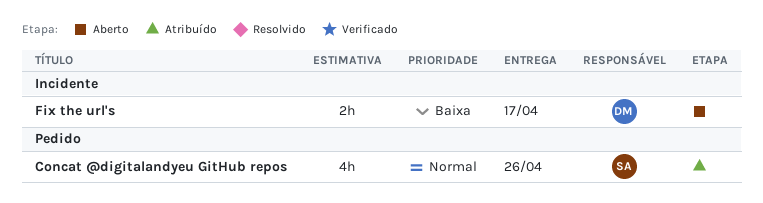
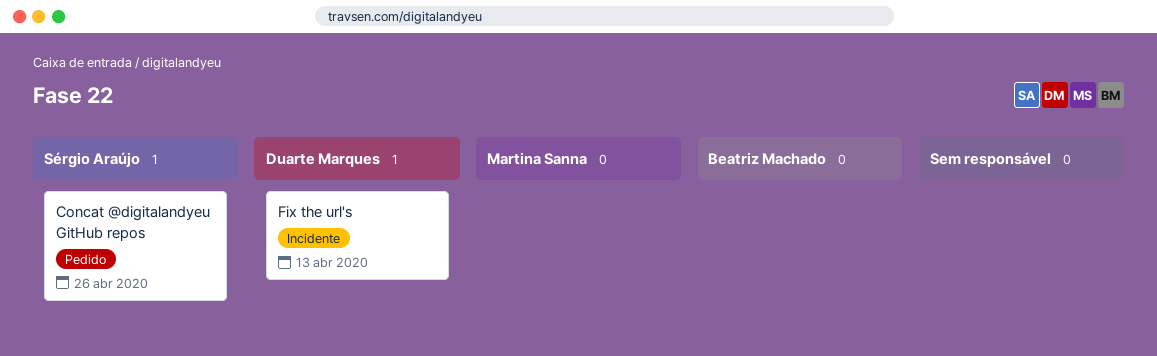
Fix the url's, due: Apr 17 -> Apr 13

